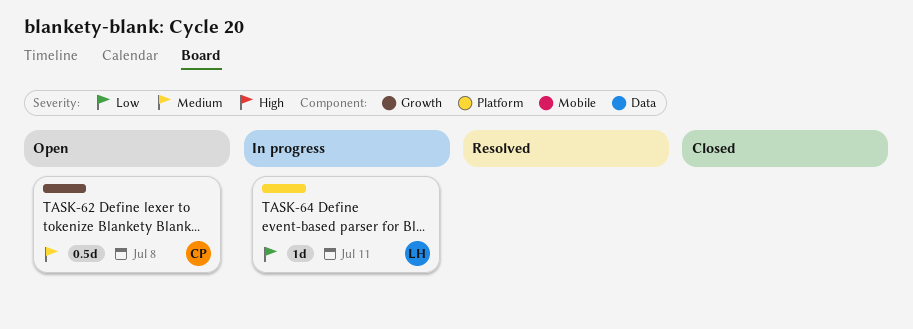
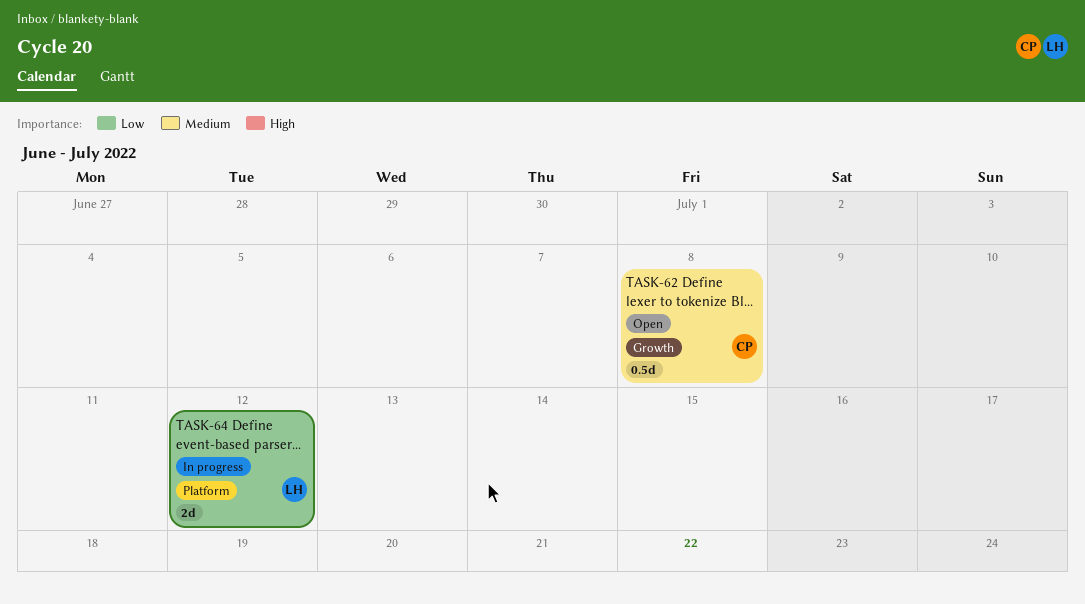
TASK-64, estimate: 1d -> 2d
TASK-64, due: Jul 11 -> Jul 12

